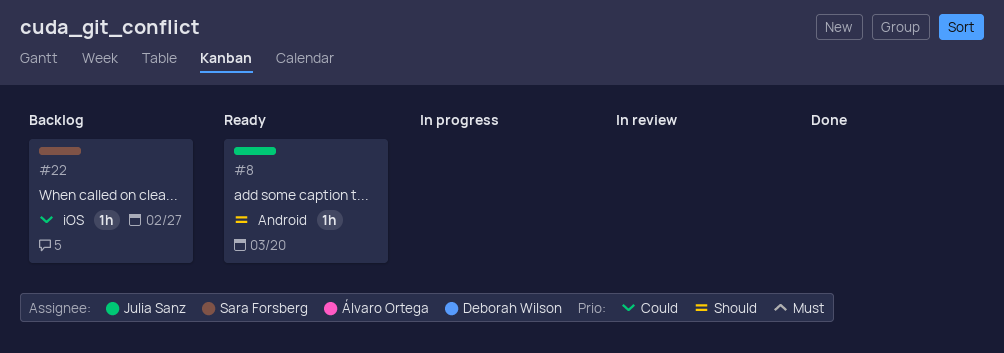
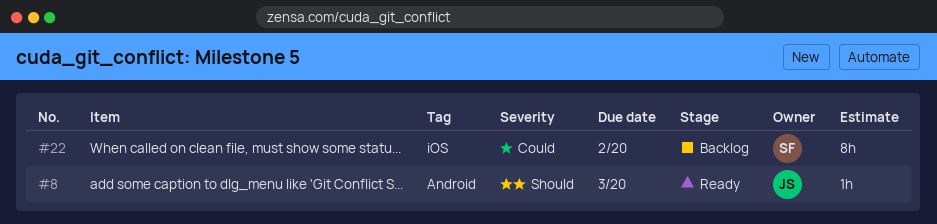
#22, estimate: 1h -> 8h
#22, due: Feb 27 -> Feb 20

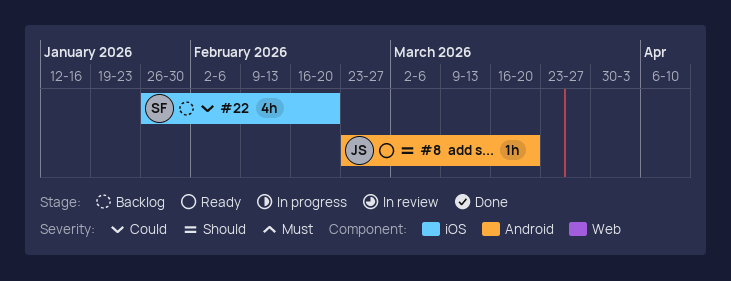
#22, estimate: 8h -> 4h

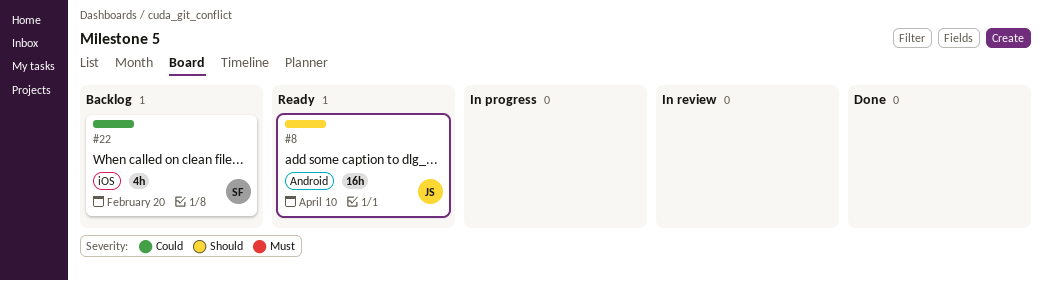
#8, estimate: 1h -> 16h
#8, due: Mar 20 -> Apr 10

